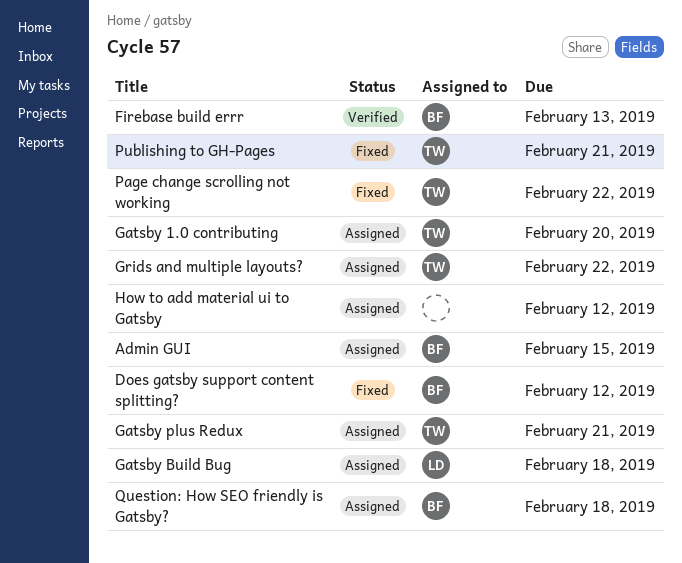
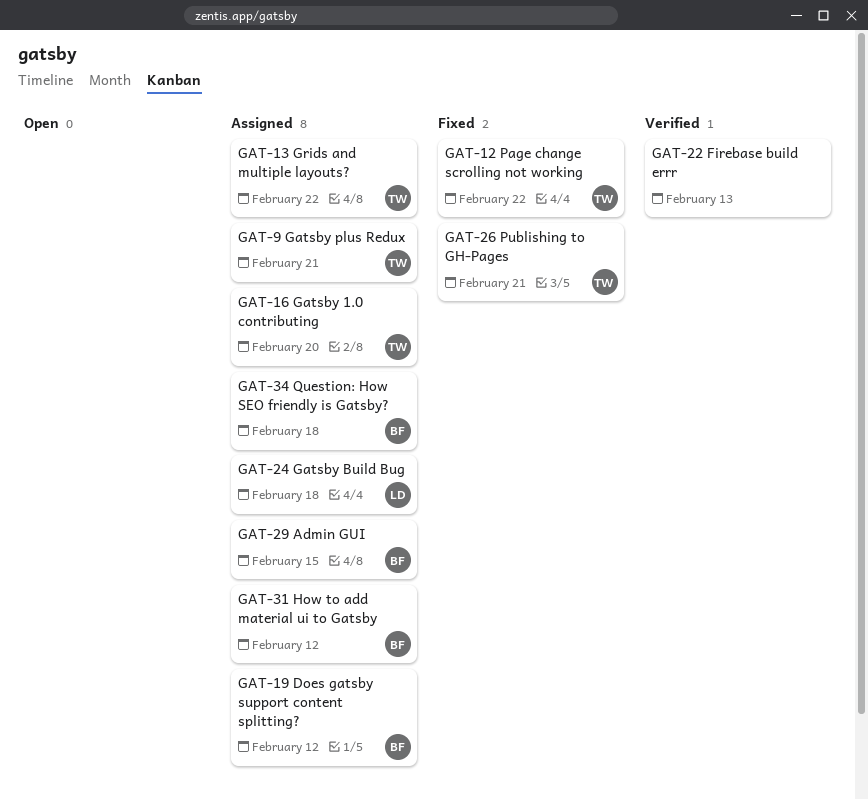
Does gatsby support content splitting?, status: Fixed -> Assigned
Firebase build errr, owner: BF -> none
How to add material ui to Gatsby, owner: none -> BF

